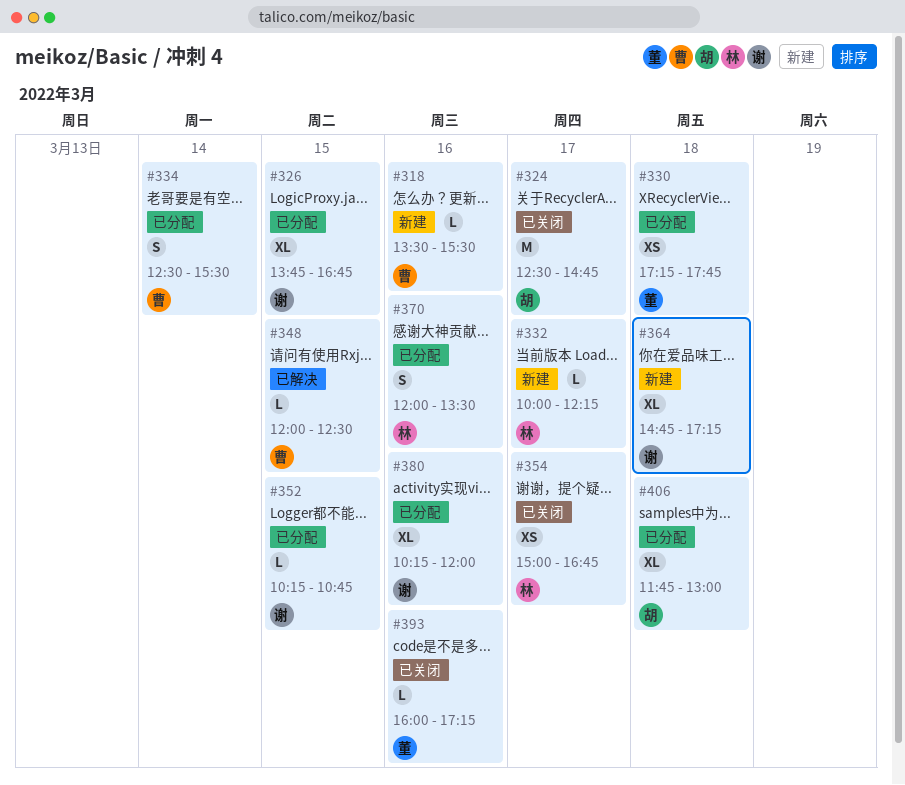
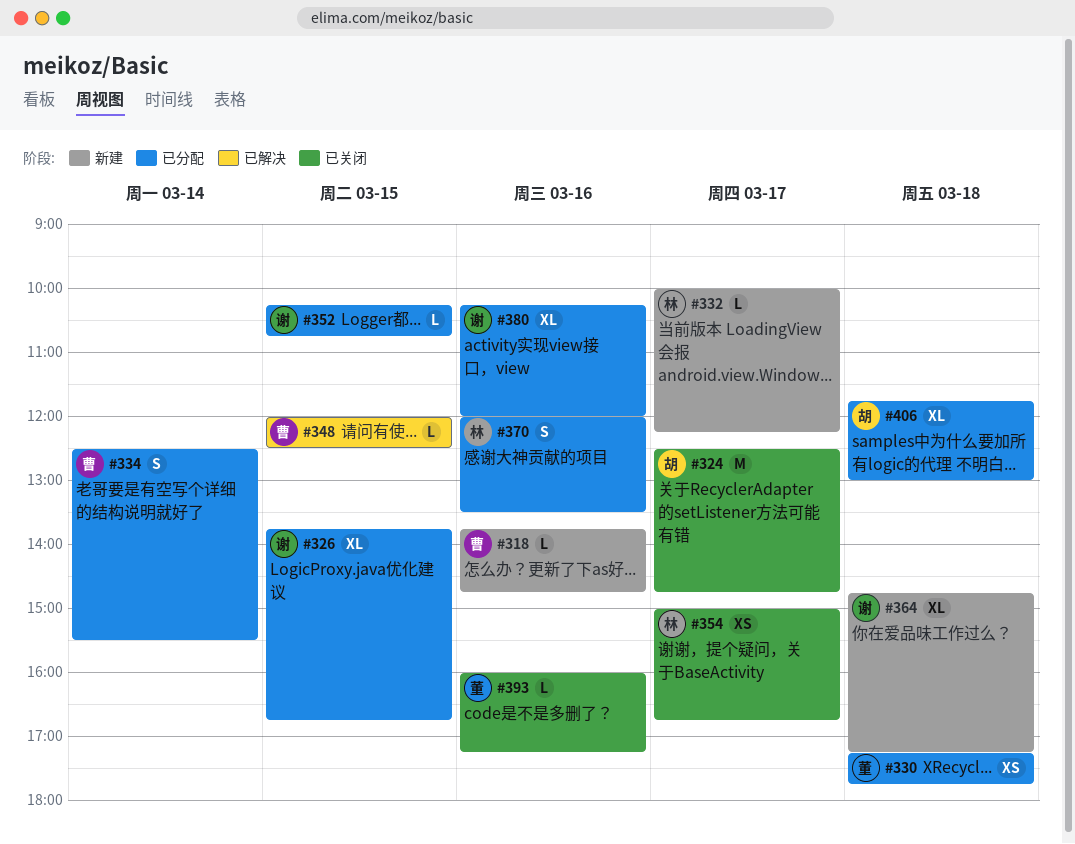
#318, begins: 13:30 -> 13:45
#318, ends: 15:30 -> 14:45

